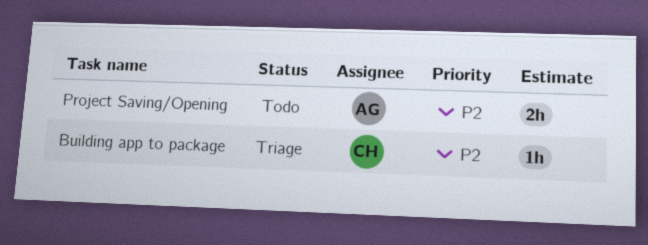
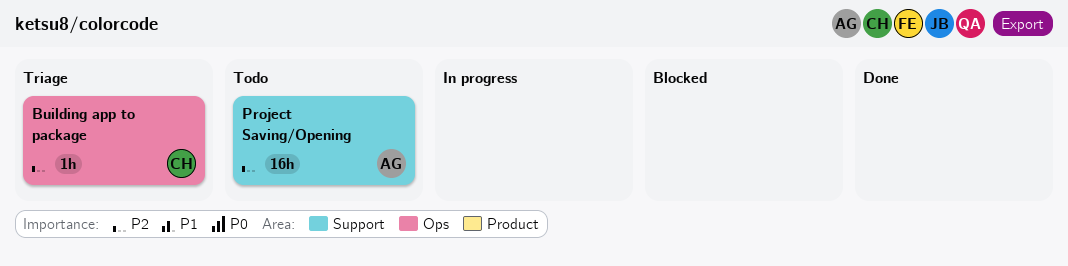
Project Saving/Opening, estimate: 2h -> 16h

